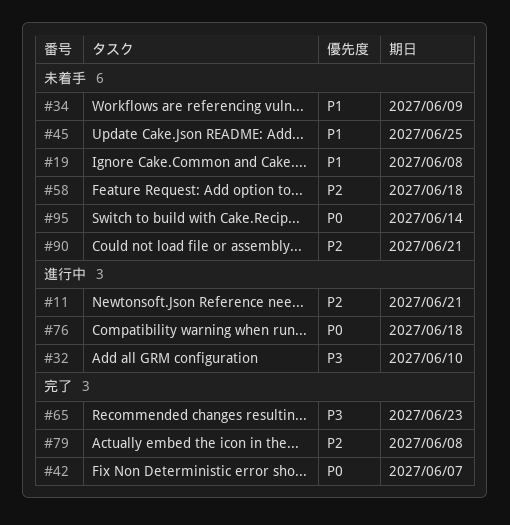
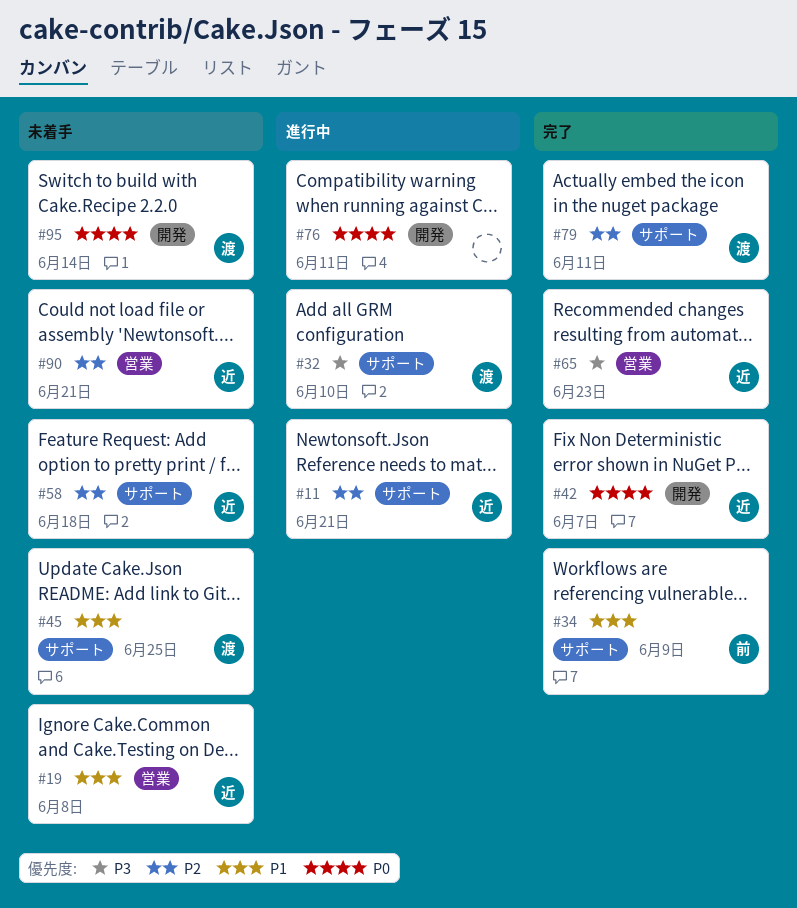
#34, status: 未着手 -> 完了
#76, due: Jun 18 -> Jun 11
#79, due: Jun 8 -> Jun 11

